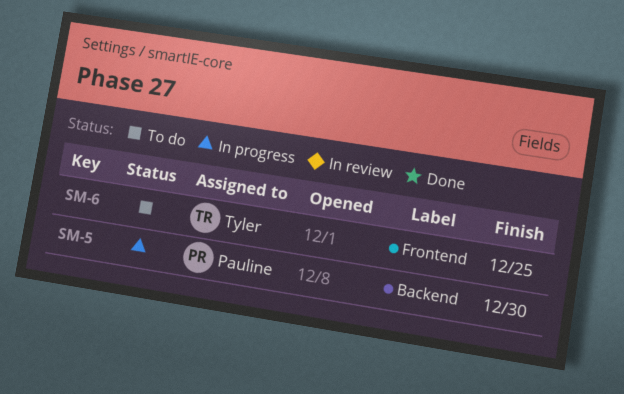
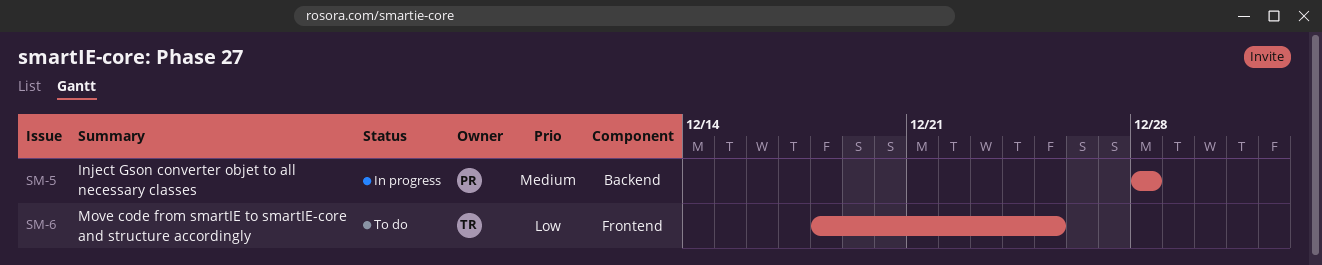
SM-5, due: Dec 30 -> Dec 28

